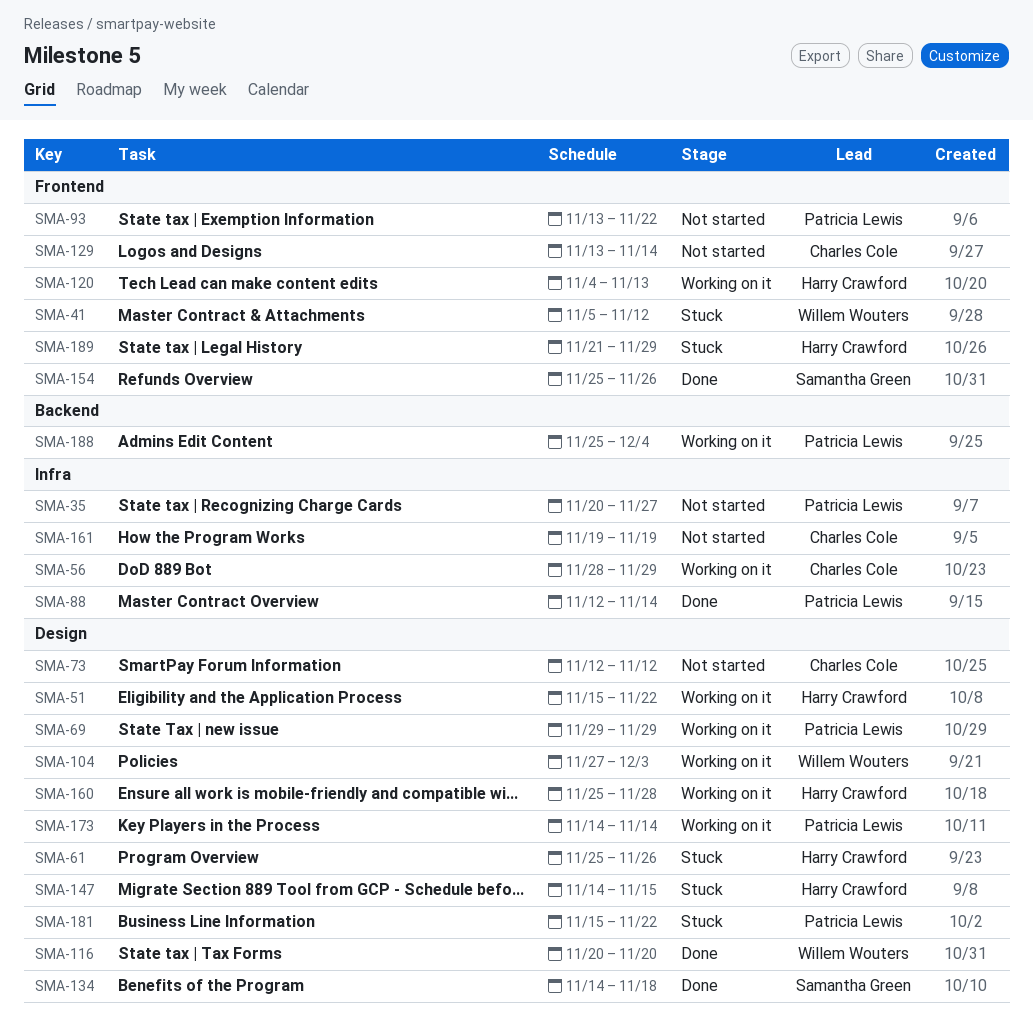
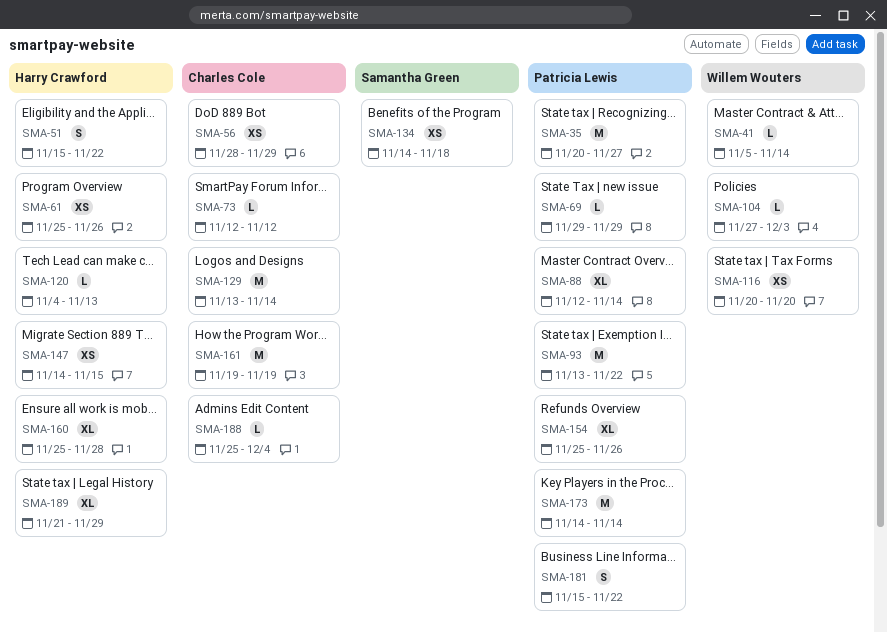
SMA-41, due: Nov 12 -> Nov 14
SMA-154, owner: Samantha Green -> Patricia Lewis
SMA-188, owner: Patricia Lewis -> Charles Cole

